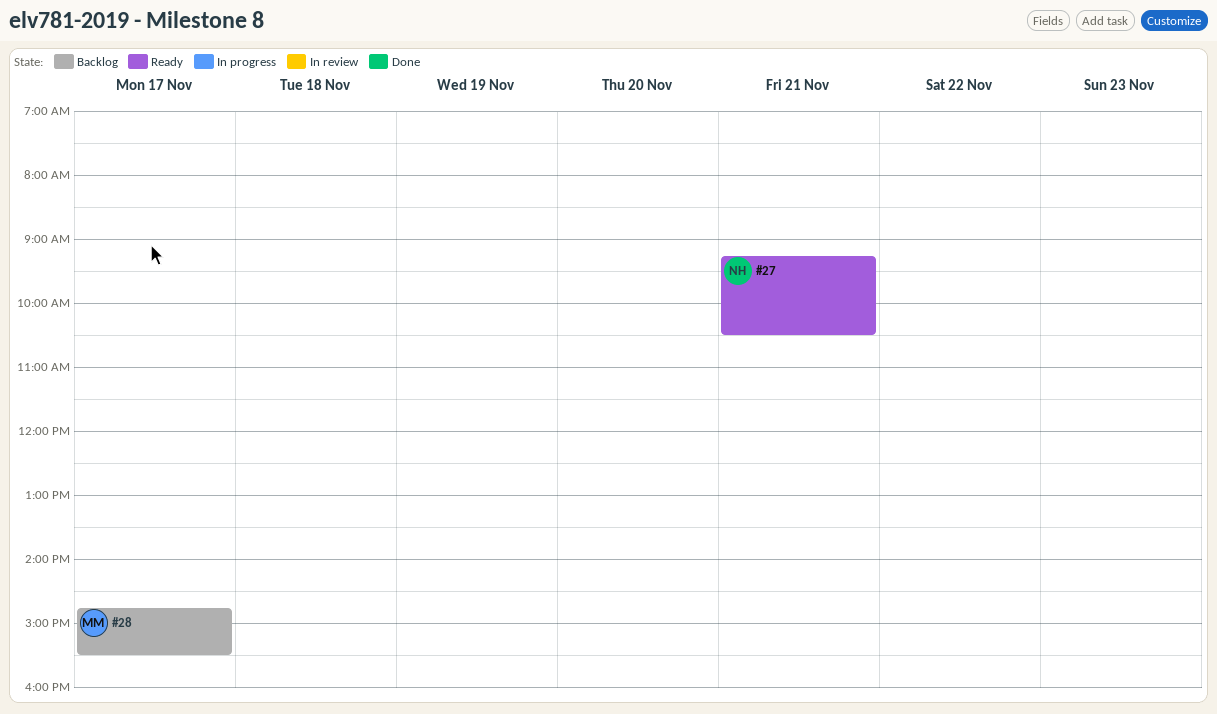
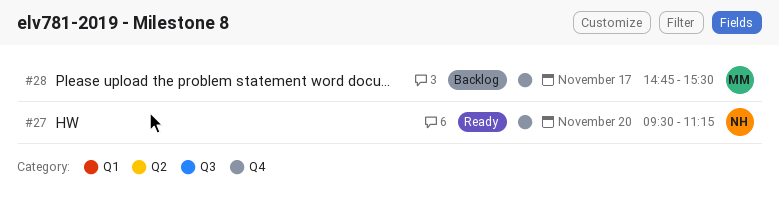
#27, day: Nov 21 -> Nov 20
#27, begins: 09:15 -> 09:30
#27, ends: 10:30 -> 11:15

